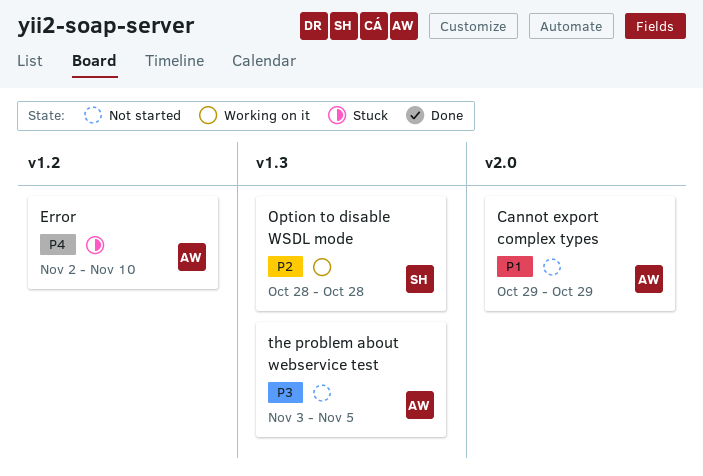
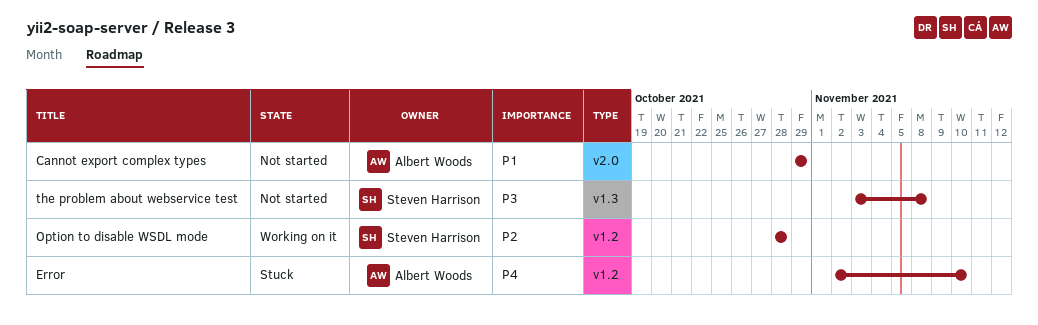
Option to disable WSDL mode, label: v1.3 -> v1.2
the problem about webservice test, owner: Albert Woods -> Steven Harrison
the problem about webservice test, due: Nov 5 -> Nov 8

